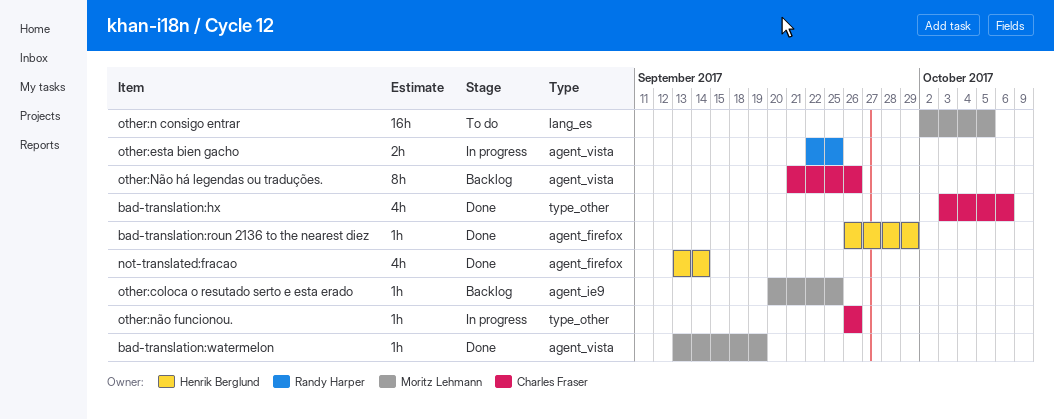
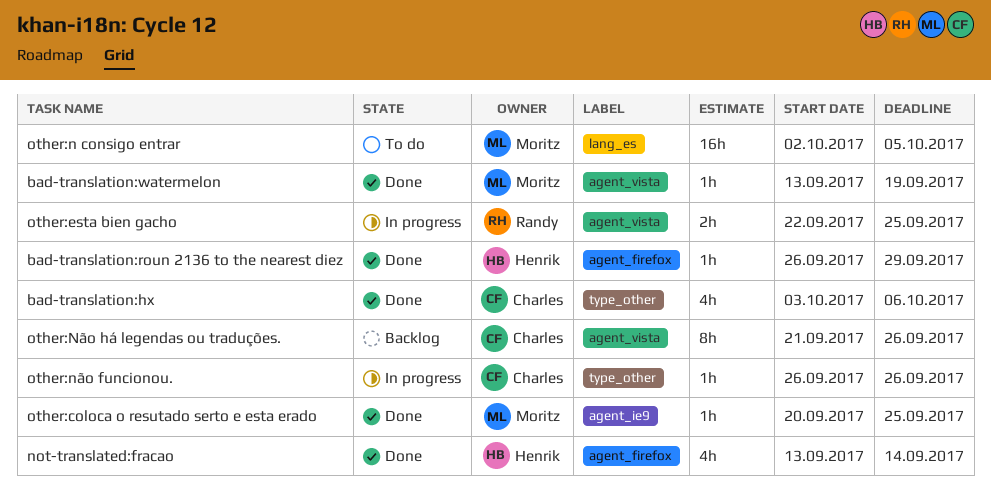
other:coloca o resutado serto e esta erado, status: Backlog -> Done

